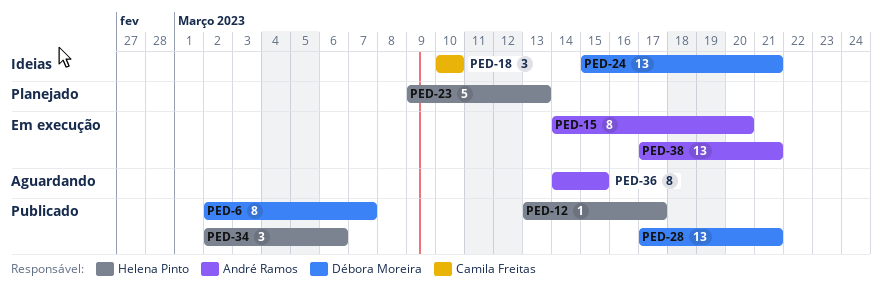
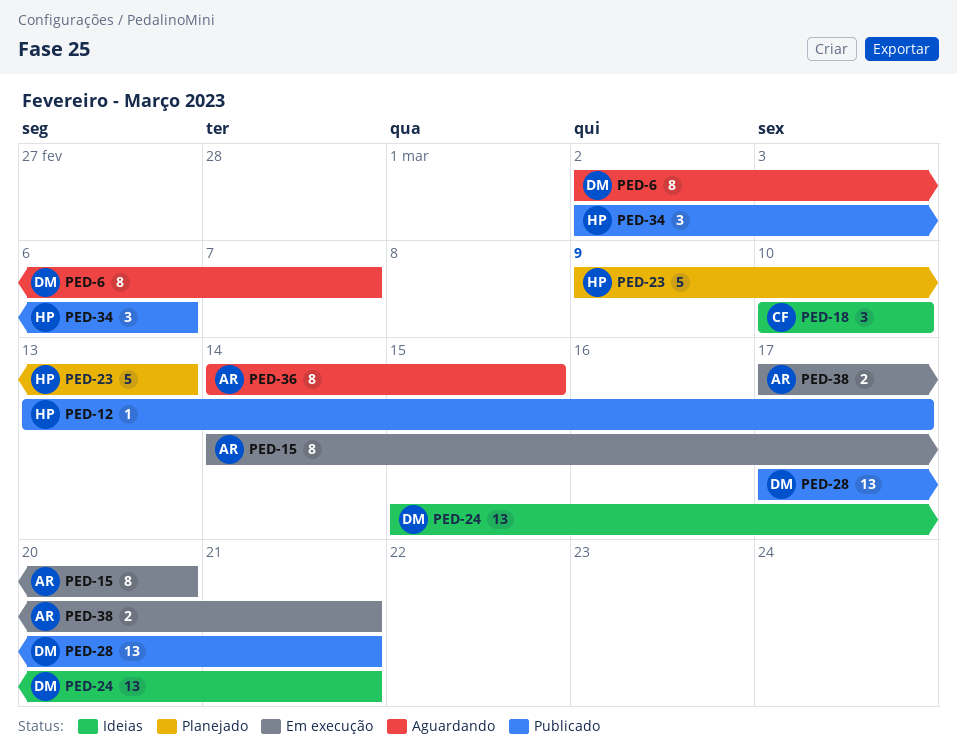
PED-6, status: Publicado -> Aguardando
PED-38, estimate: 13 -> 2

